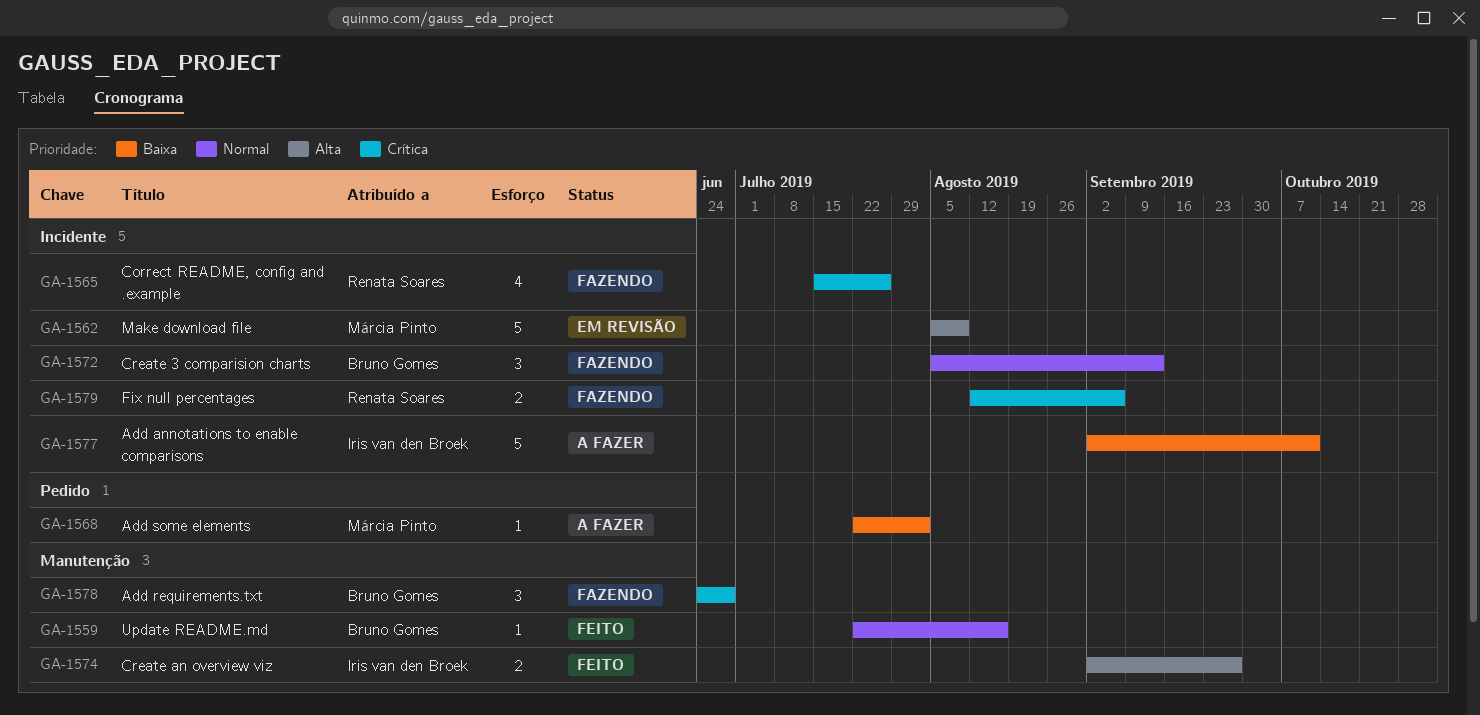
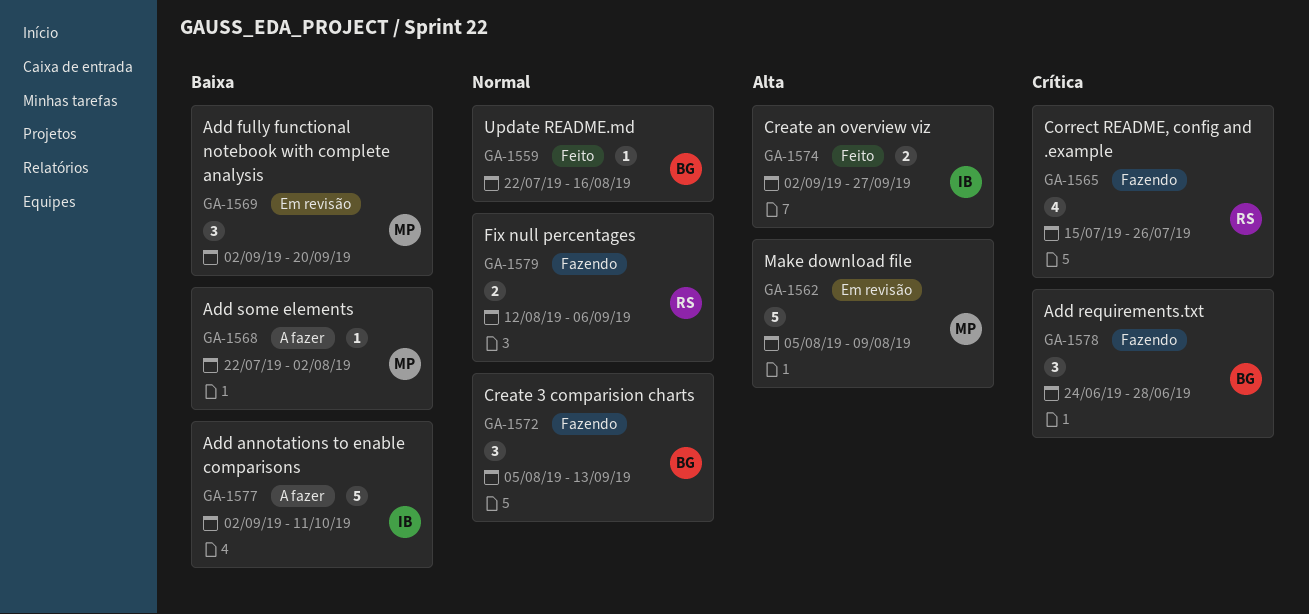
GA-1569: none -> present
GA-1579, priority: Crítica -> Normal

